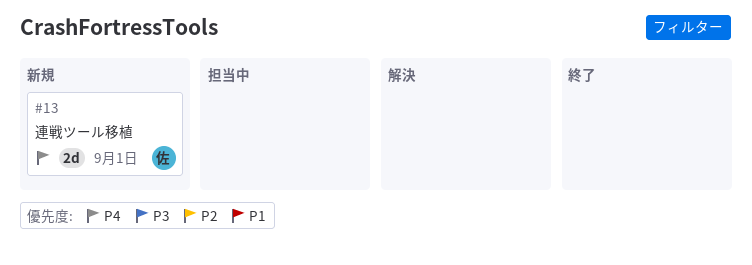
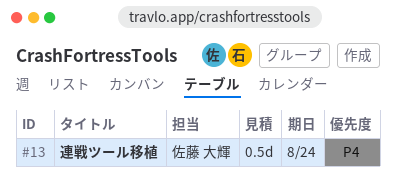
#13, estimate: 2d -> 0.5d
#13, due: Sep 1 -> Aug 24

